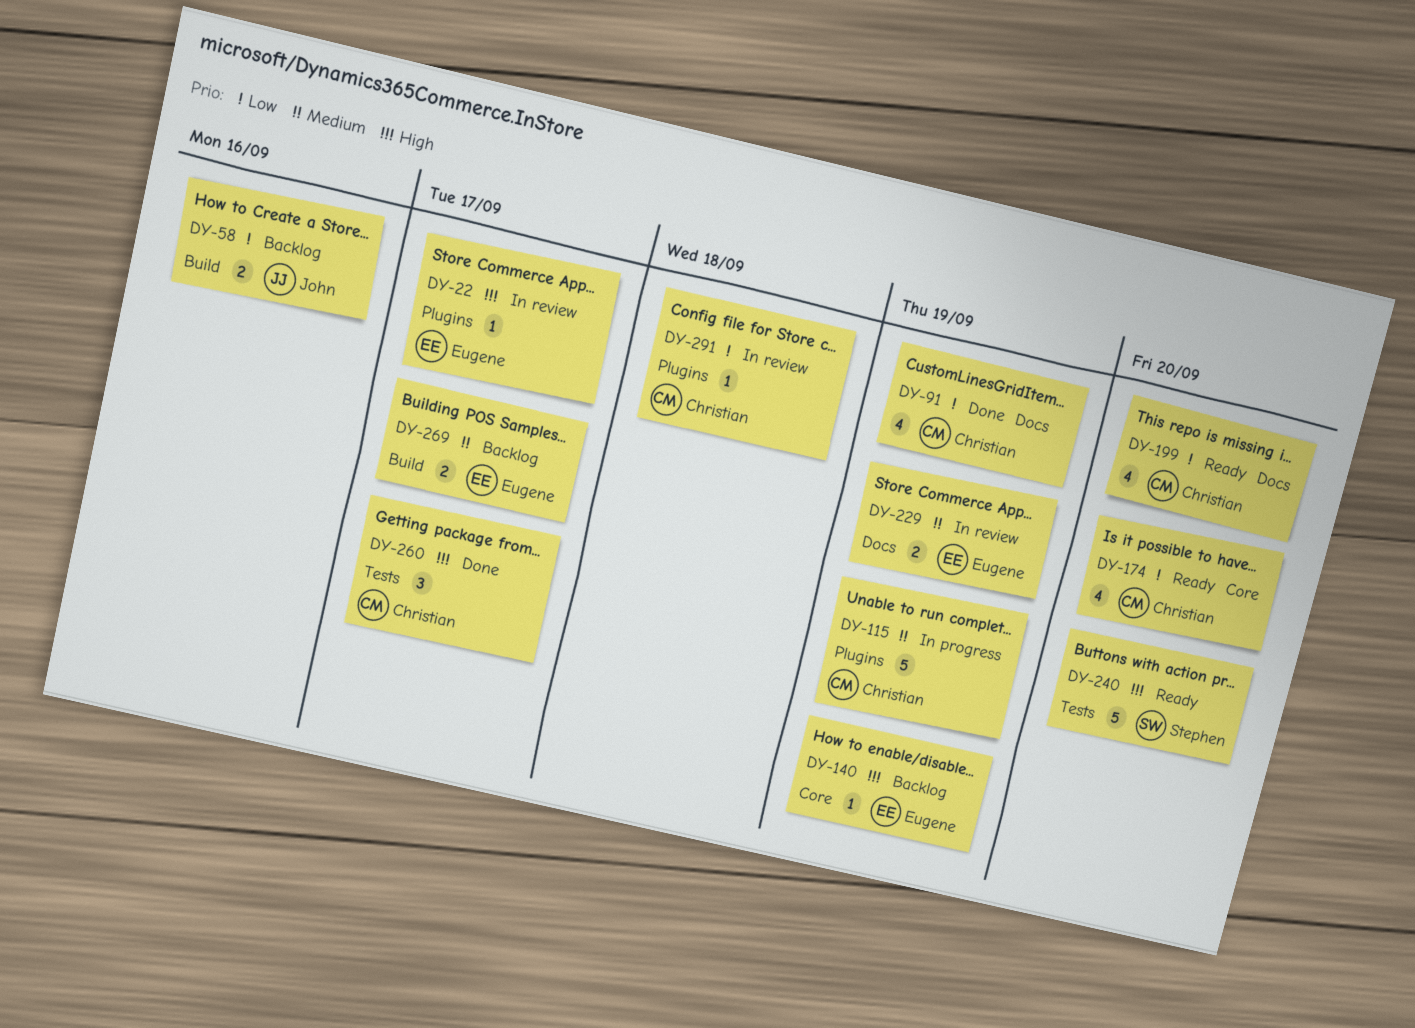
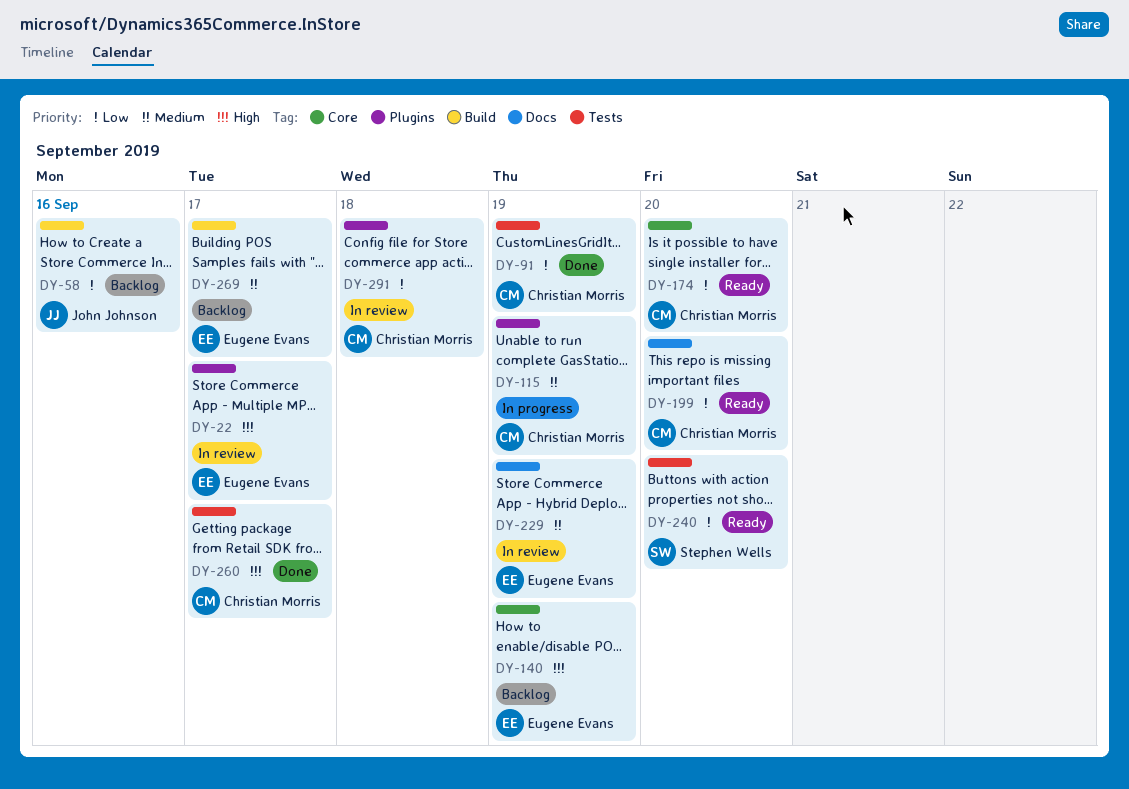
DY-91, label: Docs -> Tests
DY-240, priority: High -> Low

